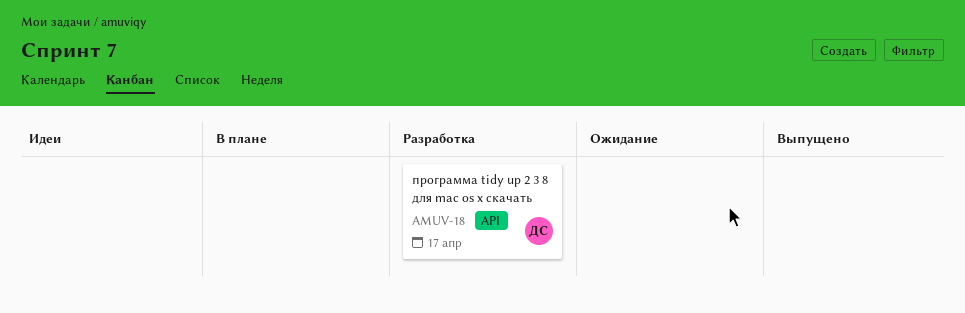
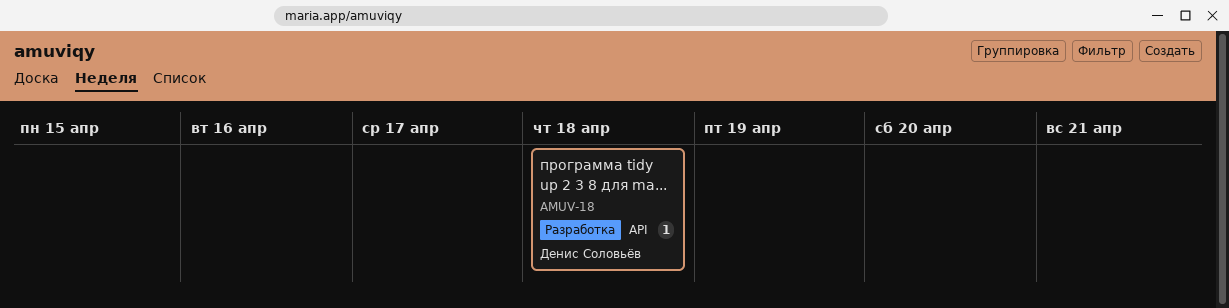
AMUV-18, due: Apr 17 -> Apr 18

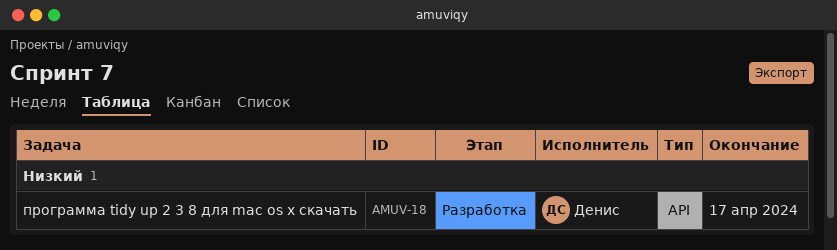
AMUV-18, due: Apr 18 -> Apr 17

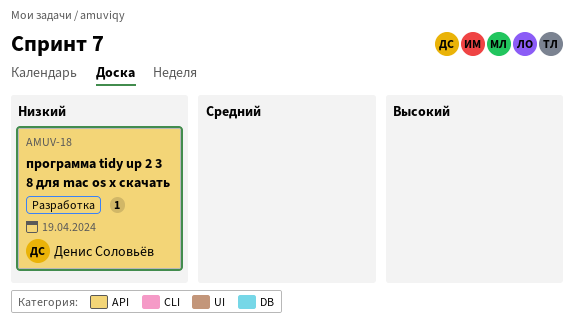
AMUV-18, due: Apr 17 -> Apr 19

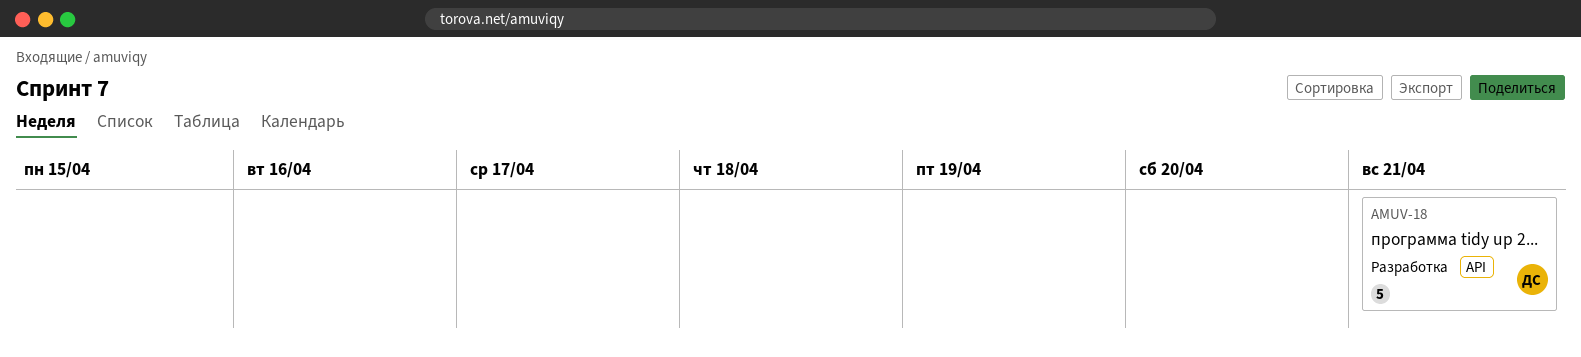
AMUV-18, estimate: 1 -> 5
AMUV-18, due: Apr 19 -> Apr 21

